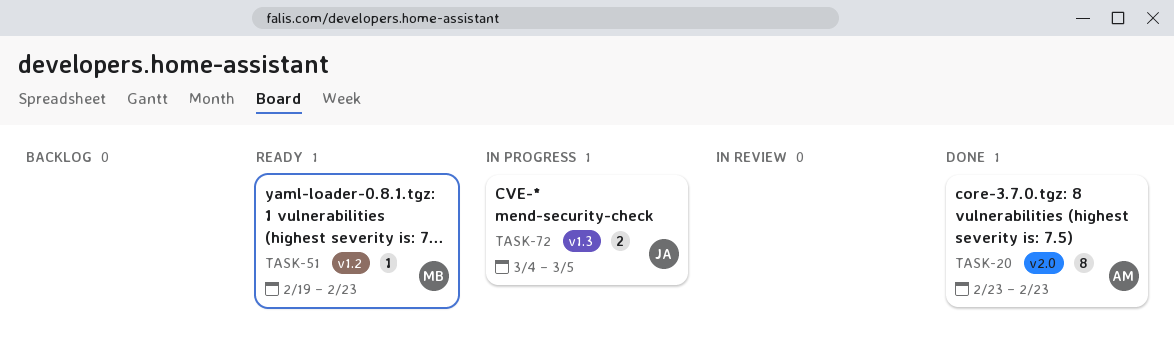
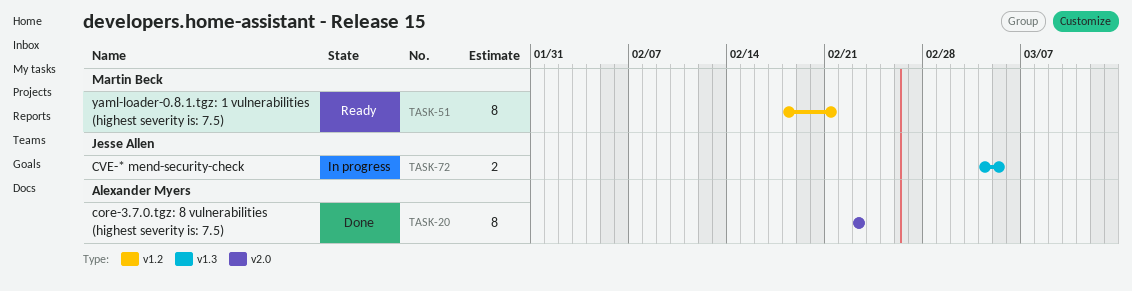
TASK-51, estimate: 1 -> 8
TASK-51, start: Feb 19 -> Feb 18
TASK-51, due: Feb 23 -> Feb 21

